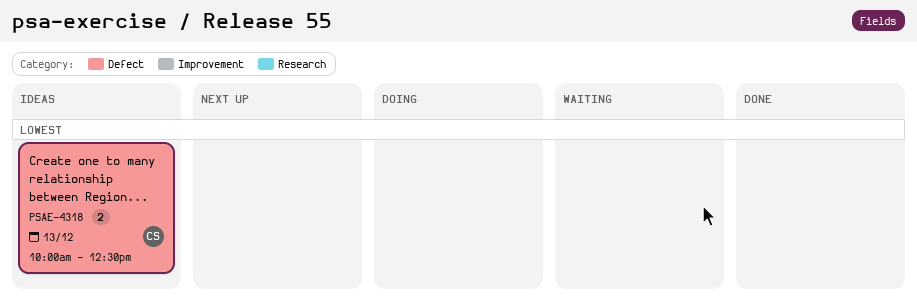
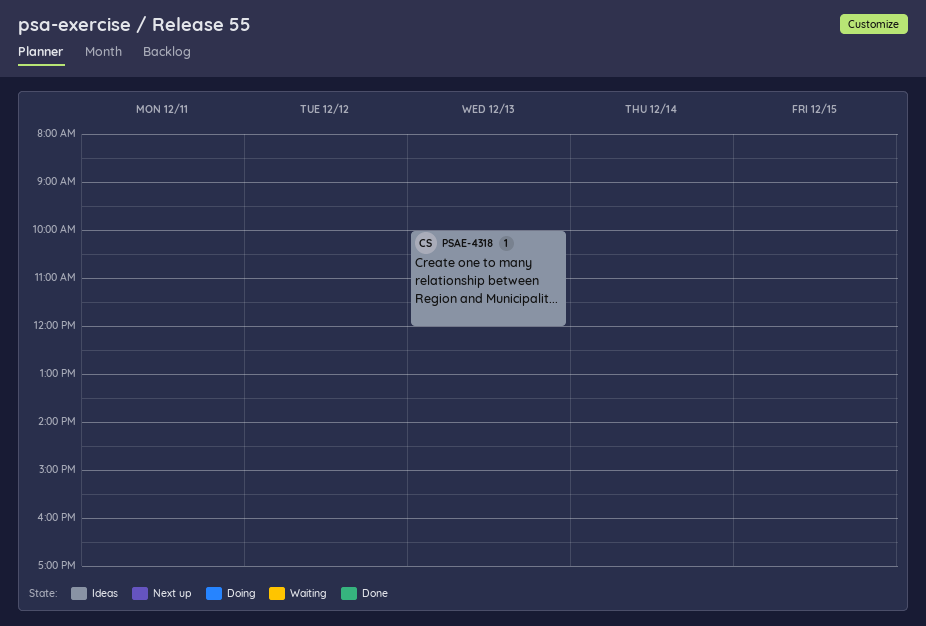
PSAE-4318, estimate: 2 -> 1
PSAE-4318, ends: 12:30 -> 12:00

